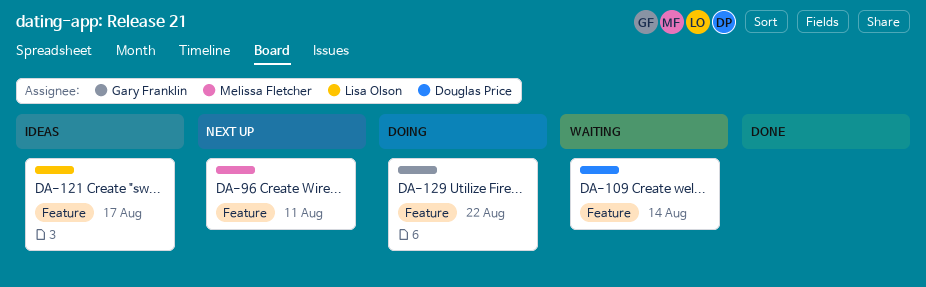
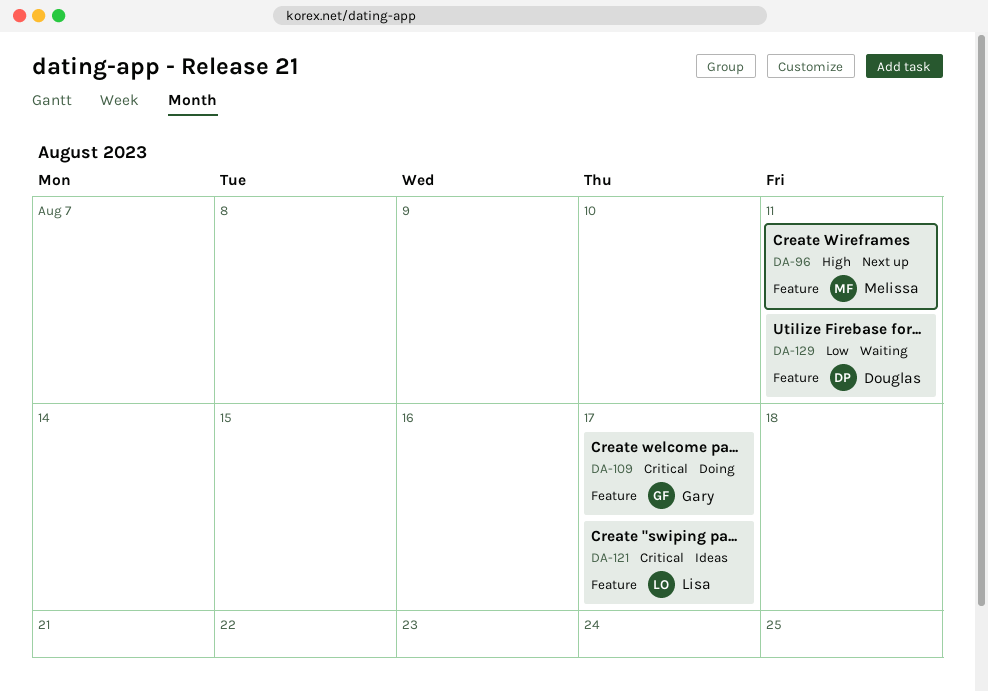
DA-109, status: Waiting -> Doing
DA-109, owner: Douglas Price -> Gary Franklin
DA-109, due: Aug 14 -> Aug 17
DA-129, status: Doing -> Waiting
DA-129, owner: Gary Franklin -> Douglas Price
DA-129, due: Aug 22 -> Aug 11

